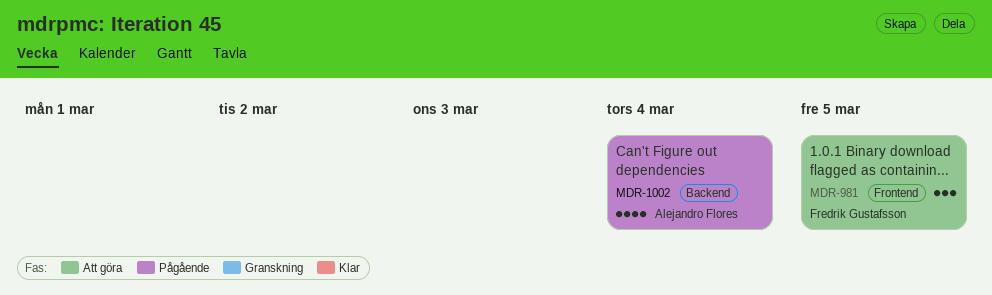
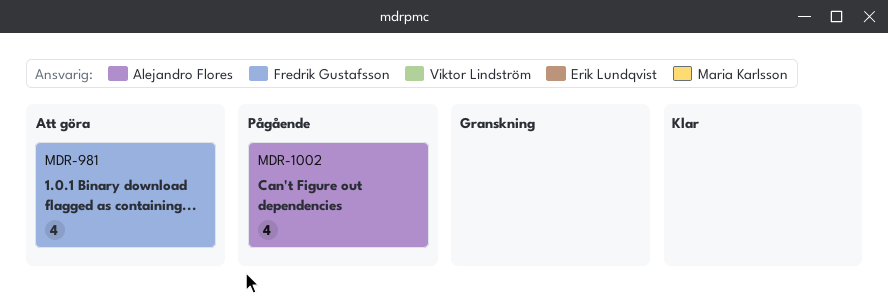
MDR-981, estimate: 3 -> 4

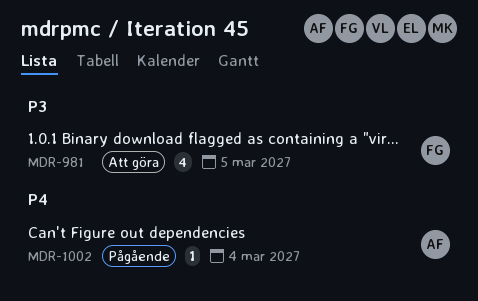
MDR-1002, estimate: 4 -> 1

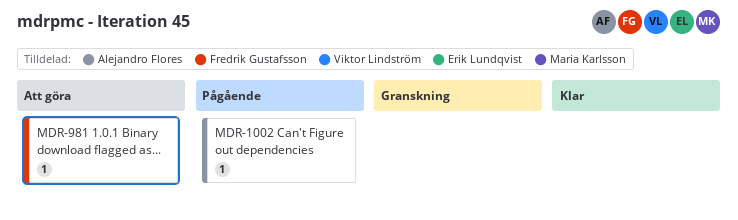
MDR-981, estimate: 4 -> 1

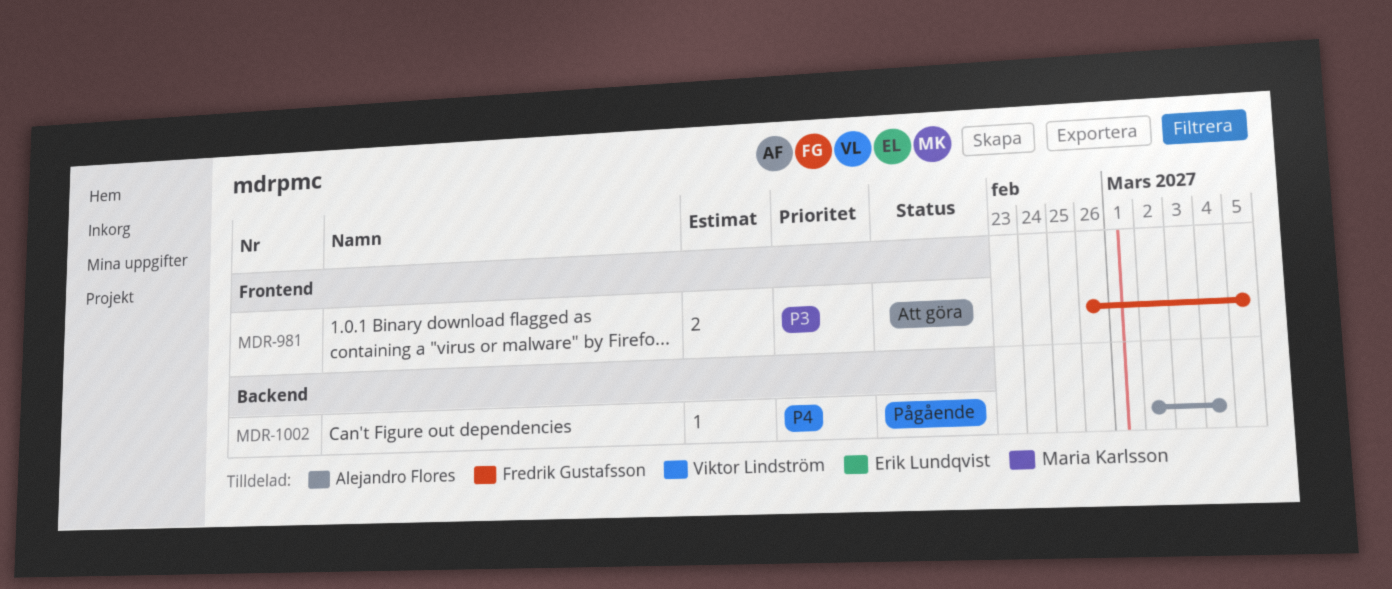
MDR-981, estimate: 1 -> 2

